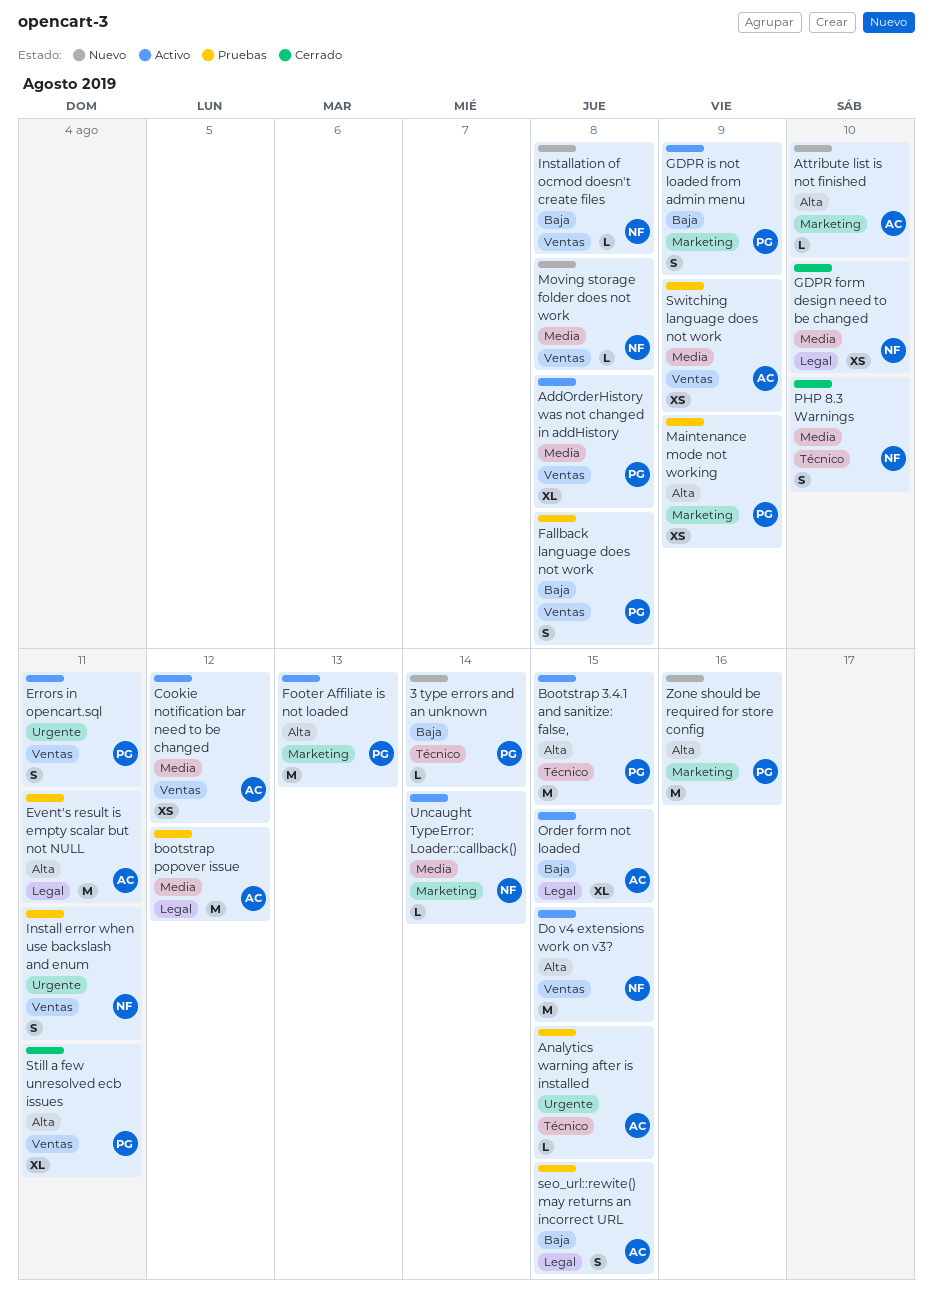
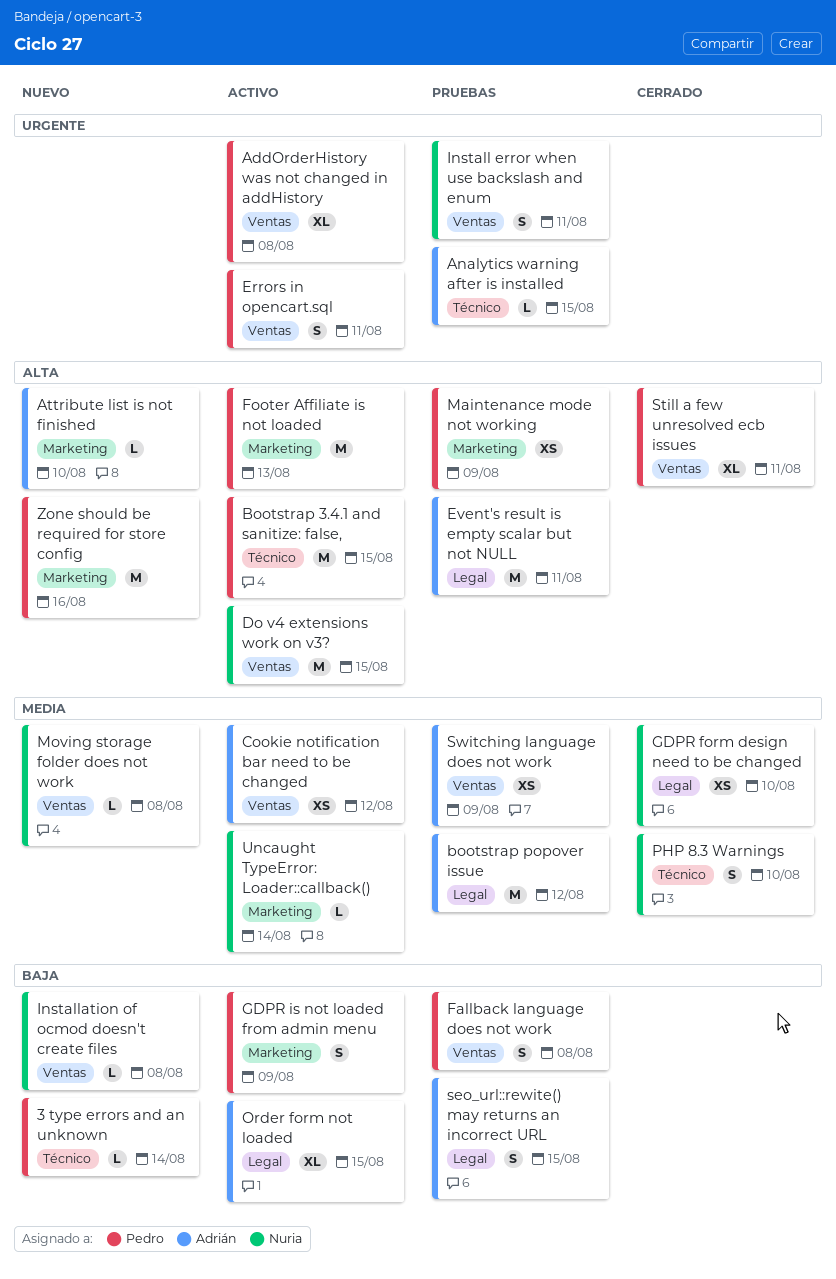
AddOrderHistory was not changed in addHistory, priority: Media -> Urgente

